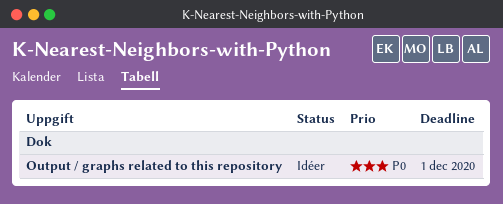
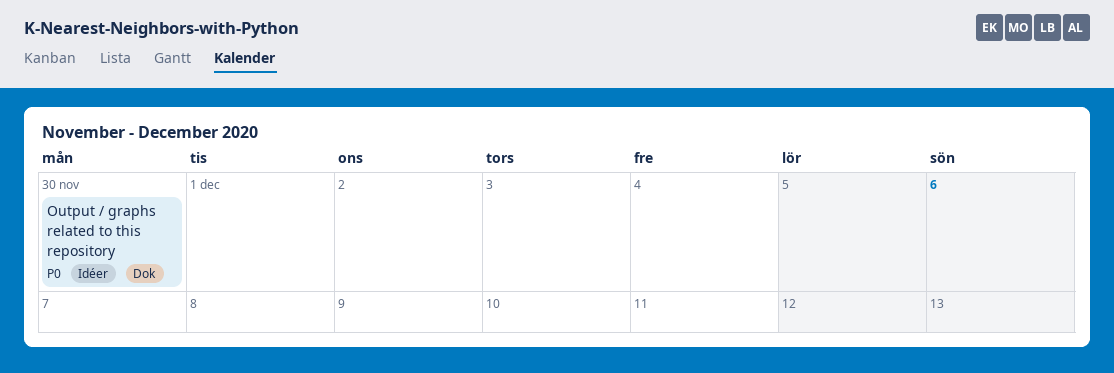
Output / graphs related to this repository, due: Dec 1 -> Nov 30

